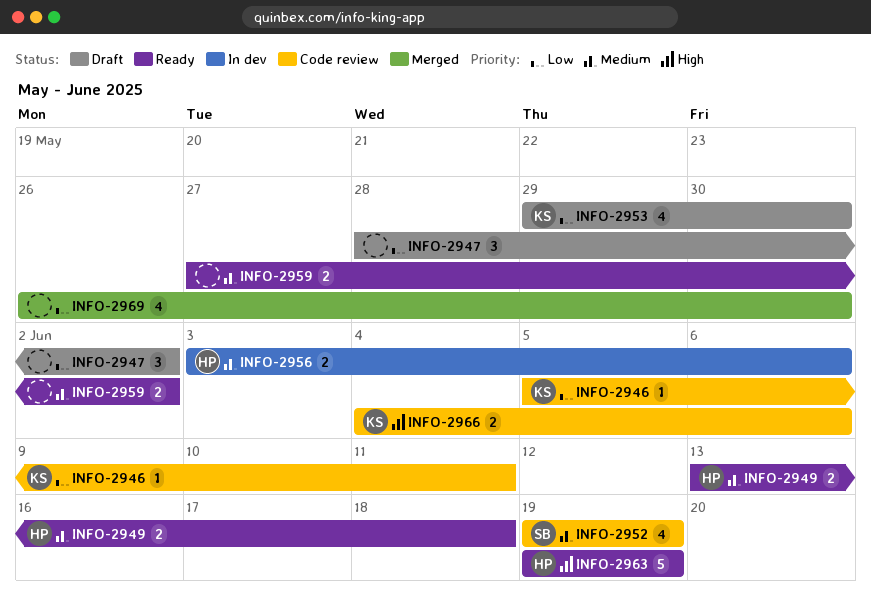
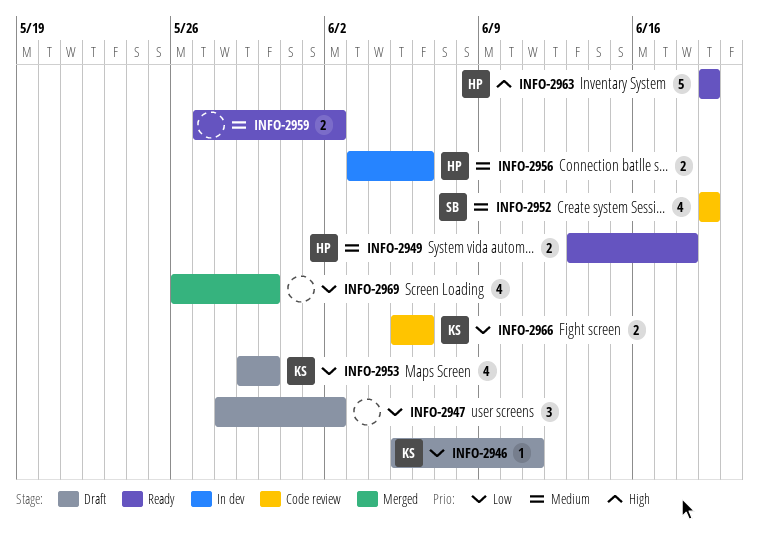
INFO-2946, status: Code review -> Draft
INFO-2966, priority: High -> Low
INFO-2966, start: Jun 4 -> Jun 5

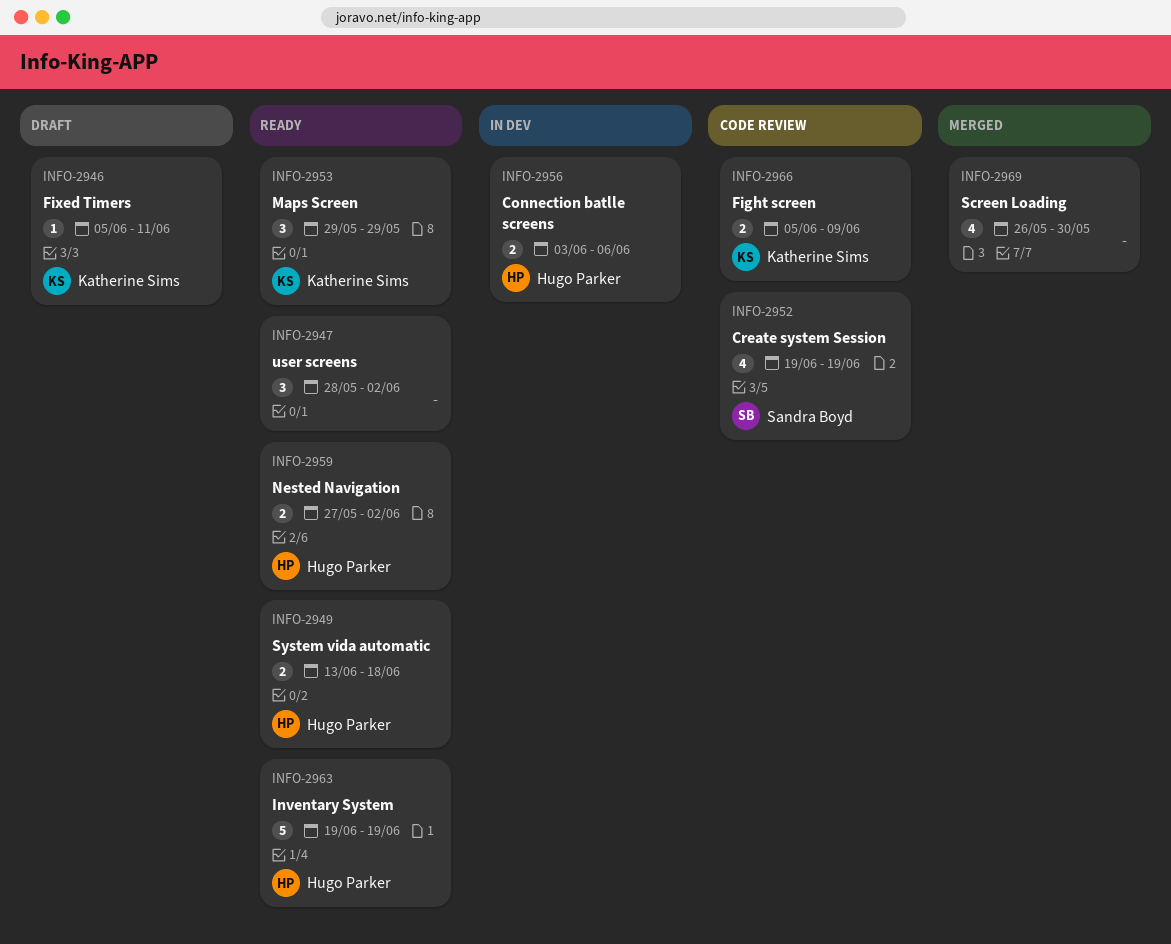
INFO-2947, status: Draft -> Ready
INFO-2953, status: Draft -> Ready
INFO-2953, estimate: 4 -> 3
INFO-2953, due: May 30 -> May 29
INFO-2959, owner: none -> Hugo Parker
INFO-2966, due: Jun 6 -> Jun 9

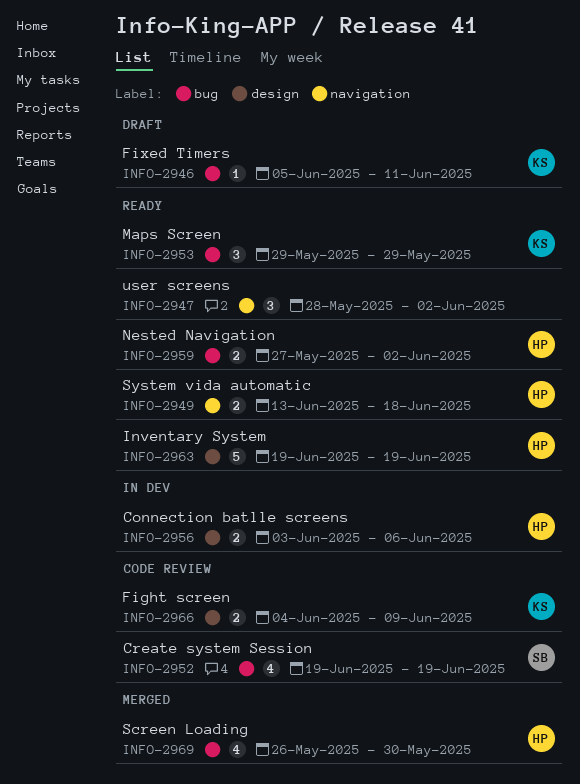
INFO-2966, start: Jun 5 -> Jun 4
INFO-2969, owner: none -> Hugo Parker

